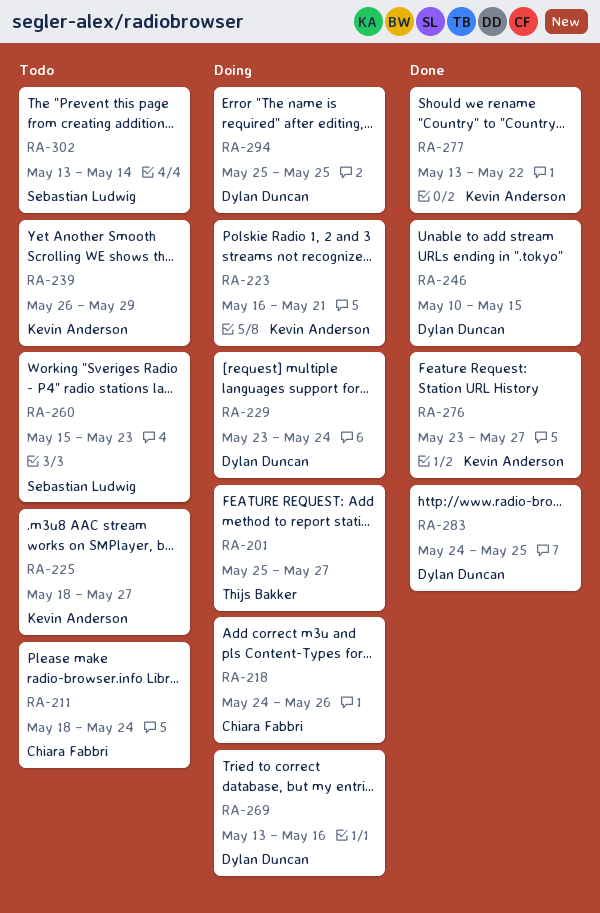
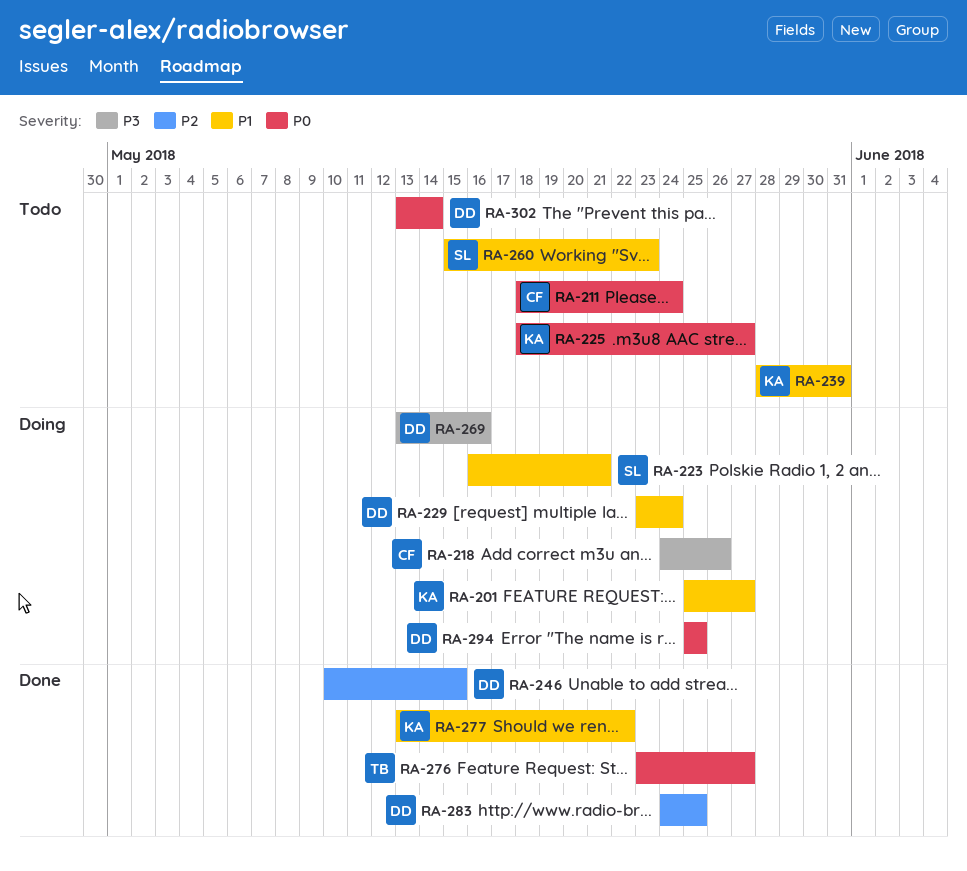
RA-201, owner: Thijs Bakker -> Kevin Anderson
RA-223, owner: Kevin Anderson -> Sebastian Ludwig
RA-239, start: May 26 -> May 28
RA-239, due: May 29 -> May 31
RA-276, owner: Kevin Anderson -> Thijs Bakker
RA-302, owner: Sebastian Ludwig -> Dylan Duncan

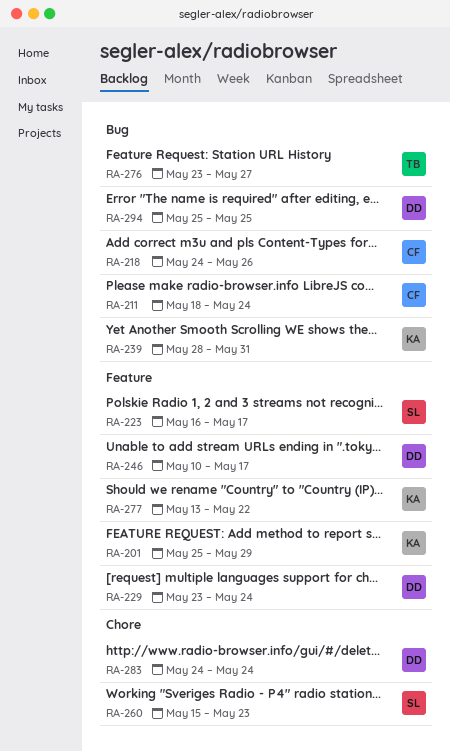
RA-201, due: May 27 -> May 29
RA-223, due: May 21 -> May 17
RA-225: present -> none
RA-246, due: May 15 -> May 17
RA-269: present -> none
RA-283, due: May 25 -> May 24
RA-302: present -> none

